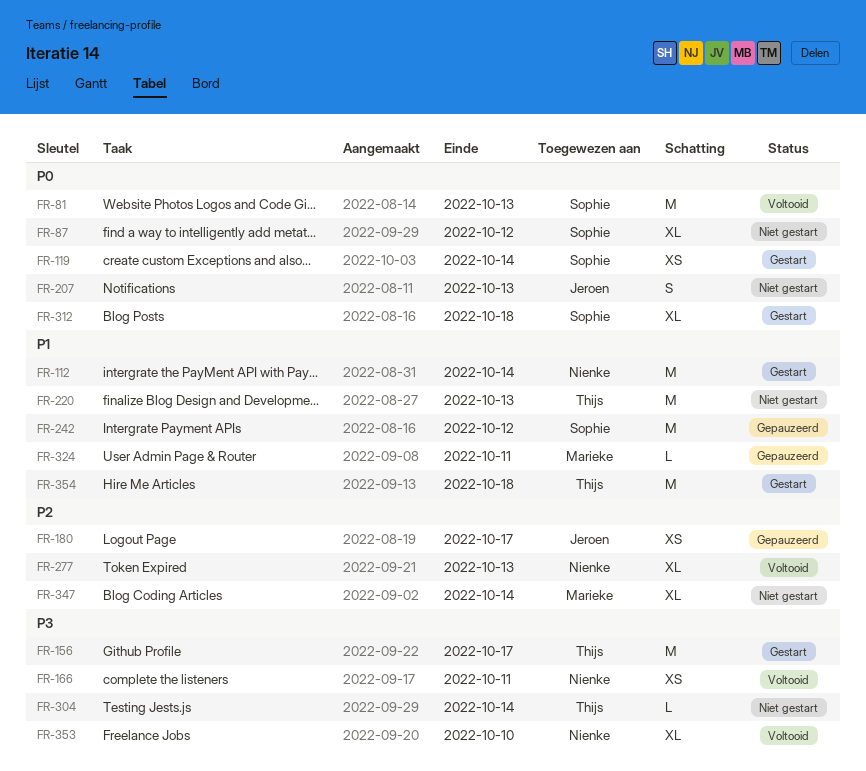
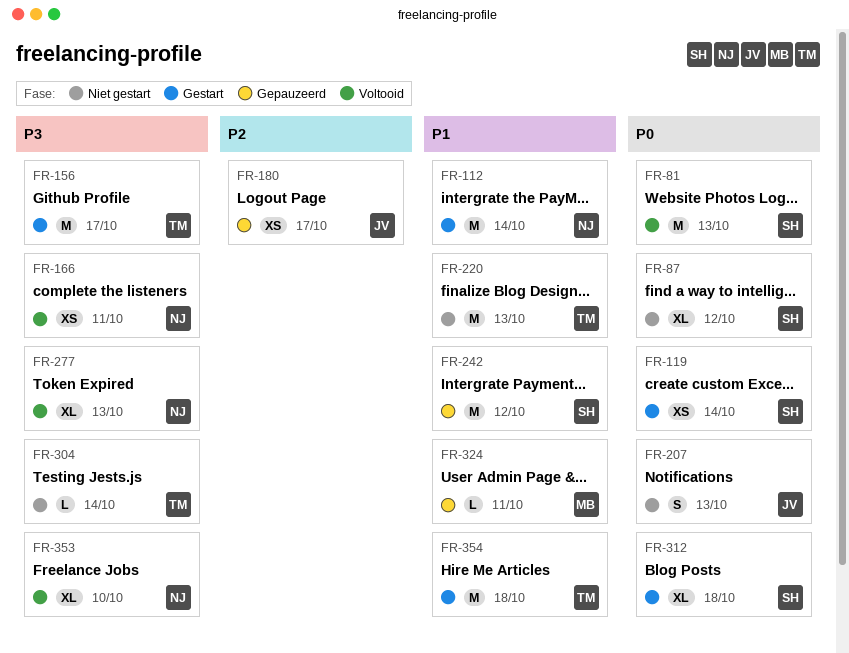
FR-277, priority: P2 -> P3
FR-347: present -> none

